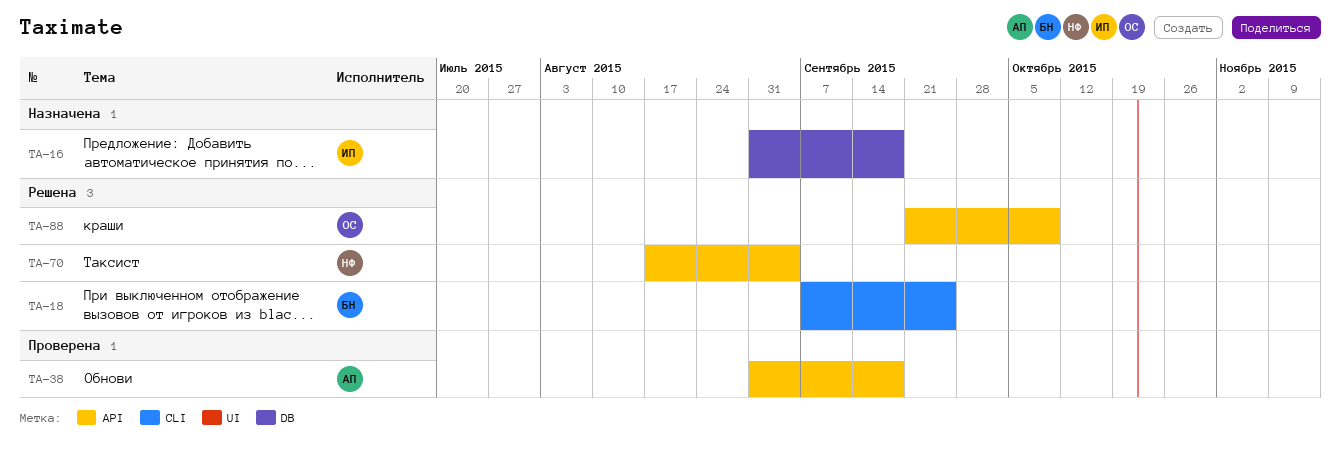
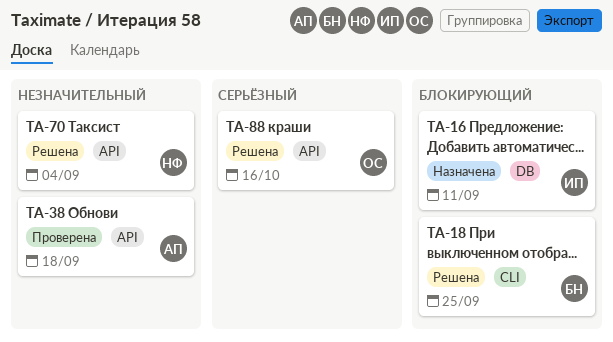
TA-16, due: Sep 18 -> Sep 11
TA-88, due: Oct 9 -> Oct 16

